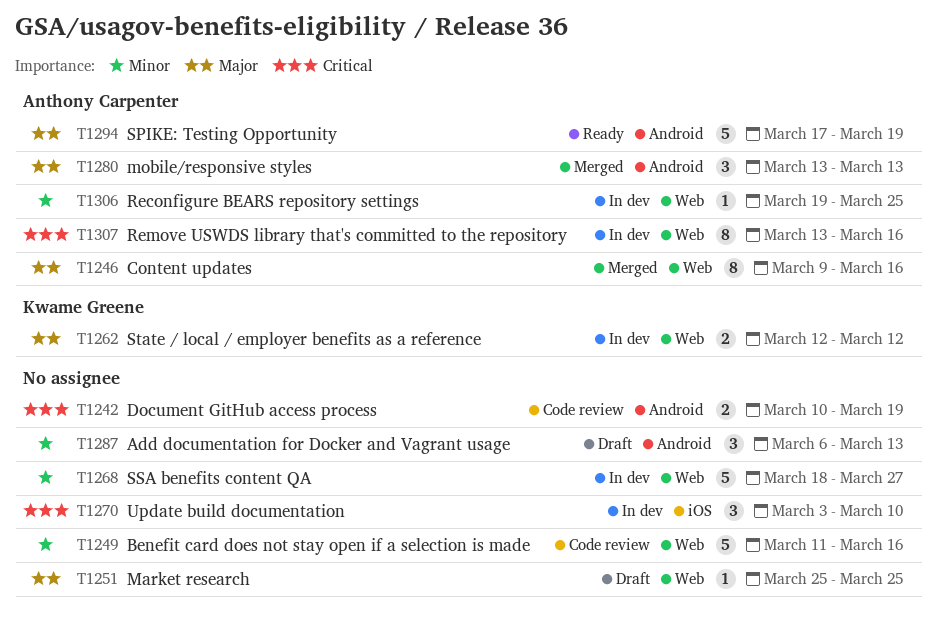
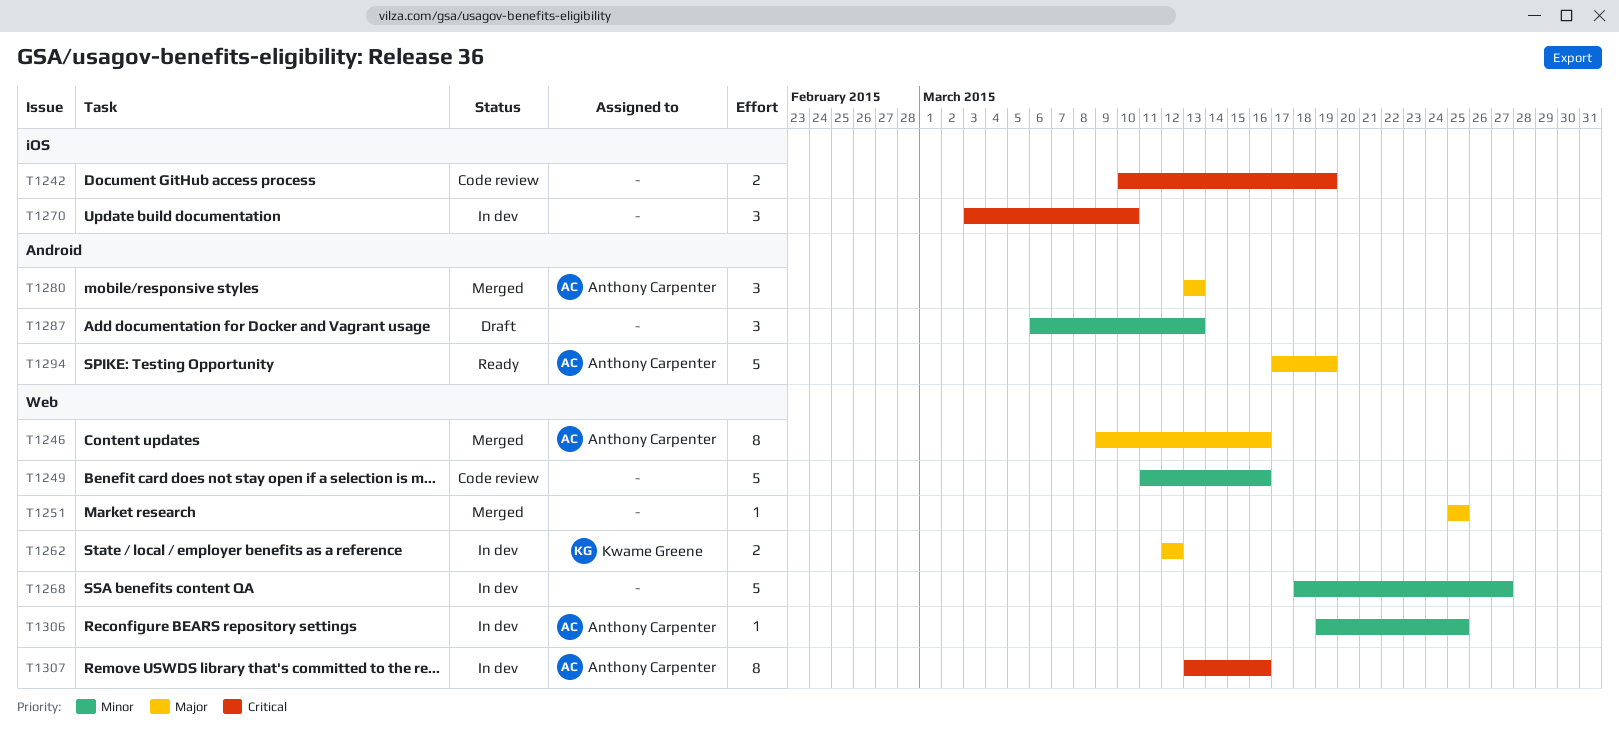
T1242, label: Android -> iOS
T1251, status: Draft -> Merged

